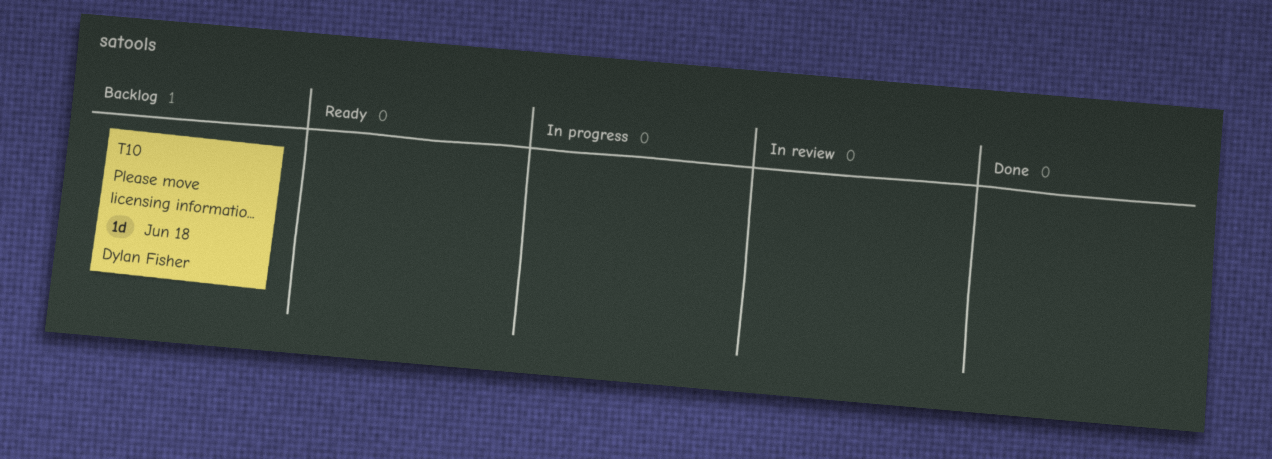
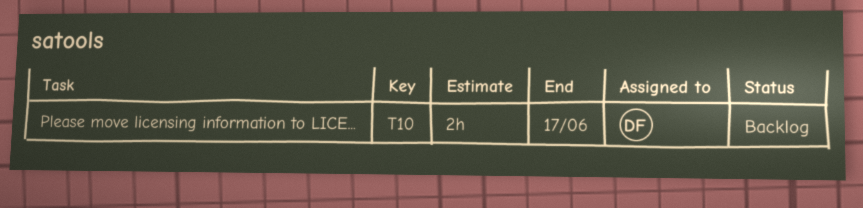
T10, estimate: 1d -> 2h
T10, due: Jun 18 -> Jun 17

